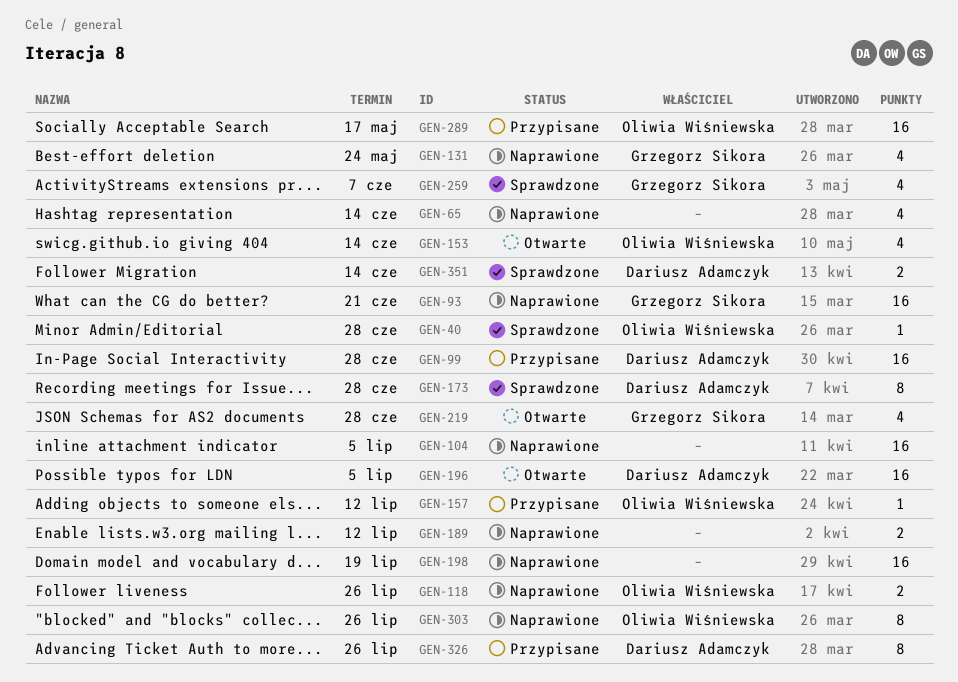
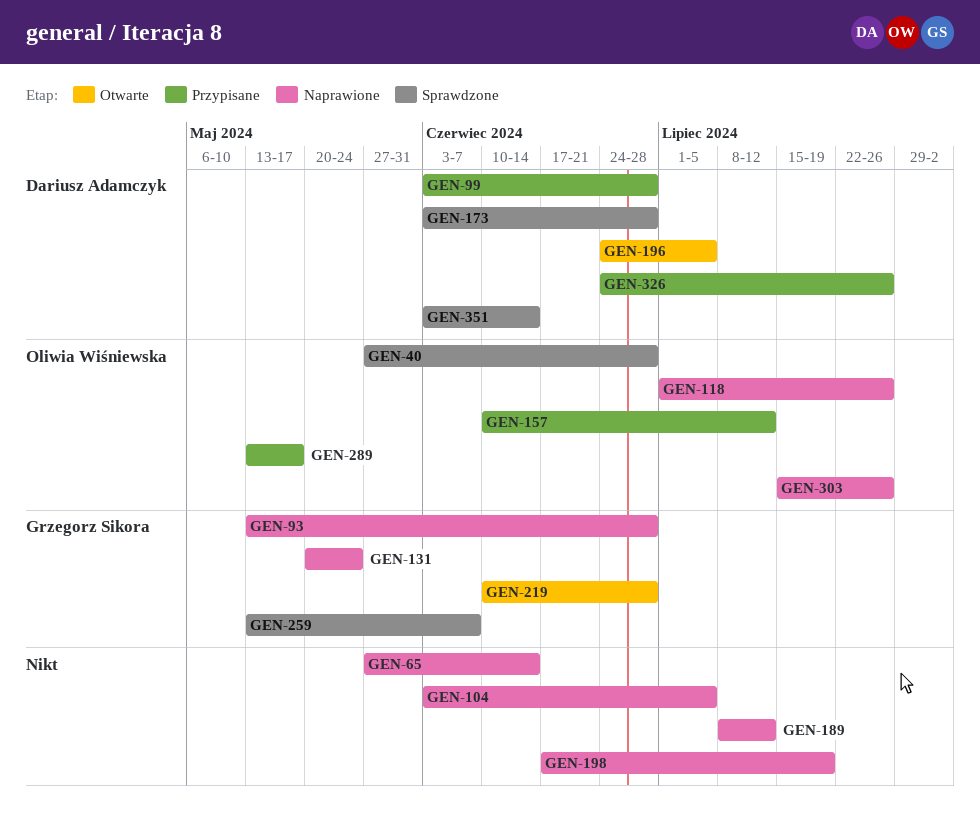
GEN-93, due: Jun 21 -> Jun 28
GEN-153: present -> none

